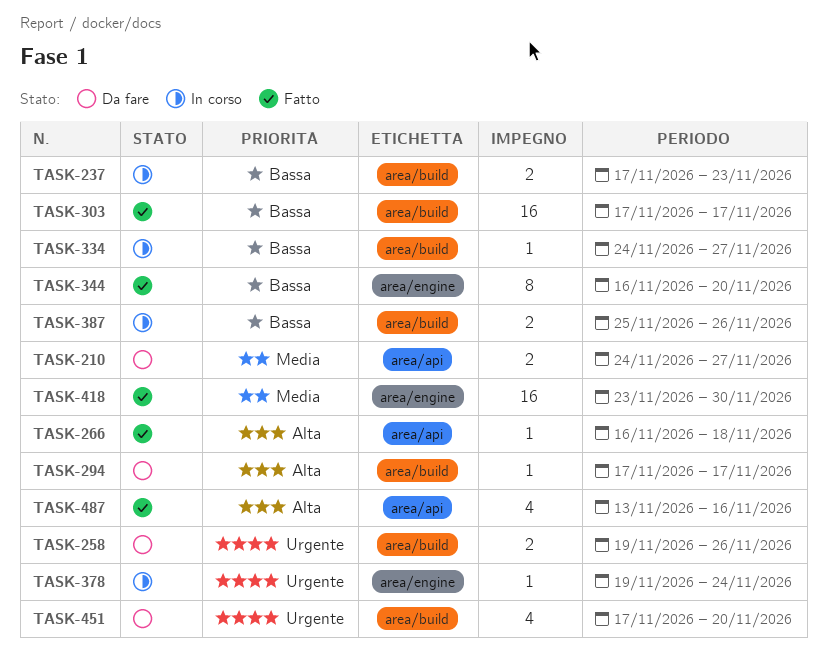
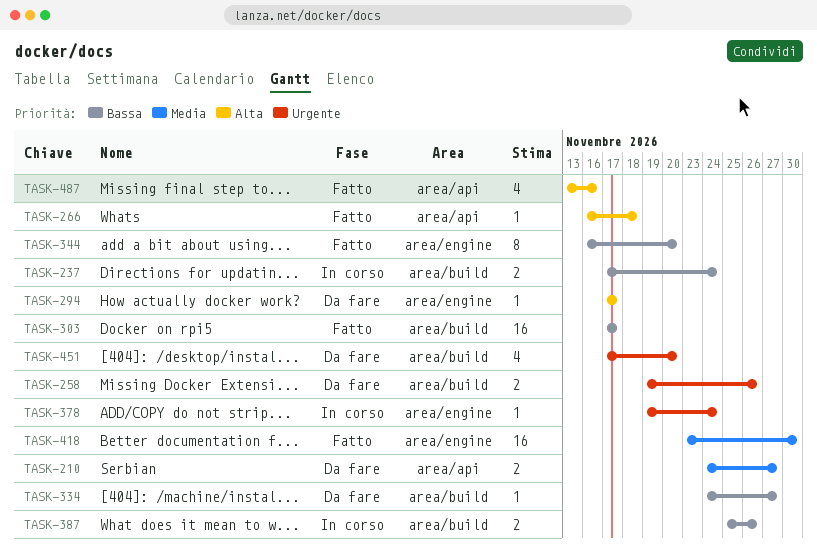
TASK-237, due: Nov 23 -> Nov 24
TASK-294, label: area/build -> area/engine
TASK-334, status: In corso -> Da fare

